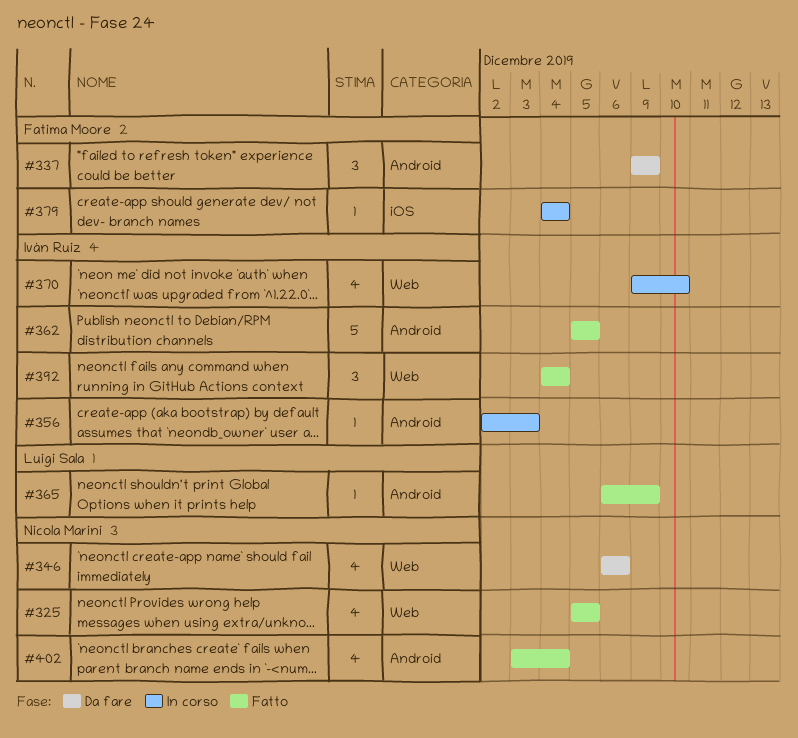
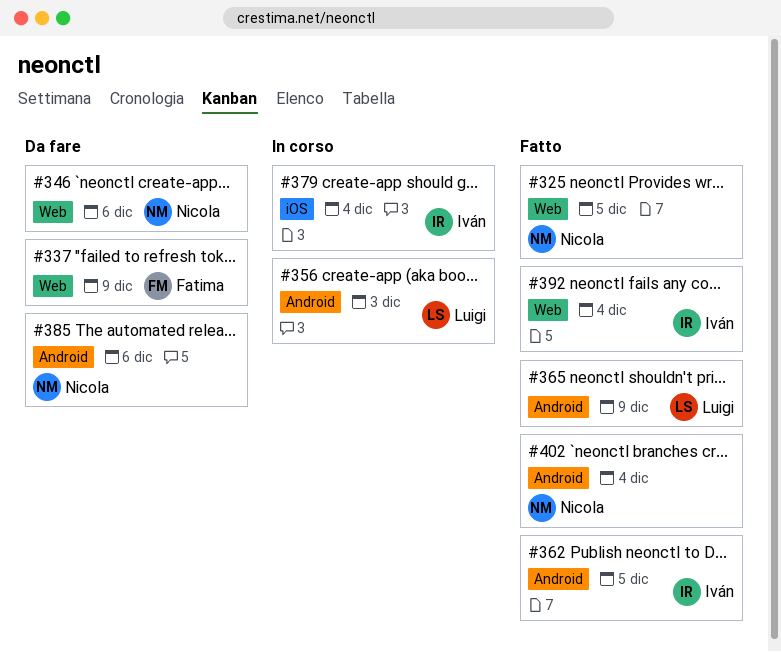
#337, label: Android -> Web
#356, owner: Iván Ruiz -> Luigi Sala
#370: present -> none
#379, owner: Fatima Moore -> Iván Ruiz
#385: none -> present

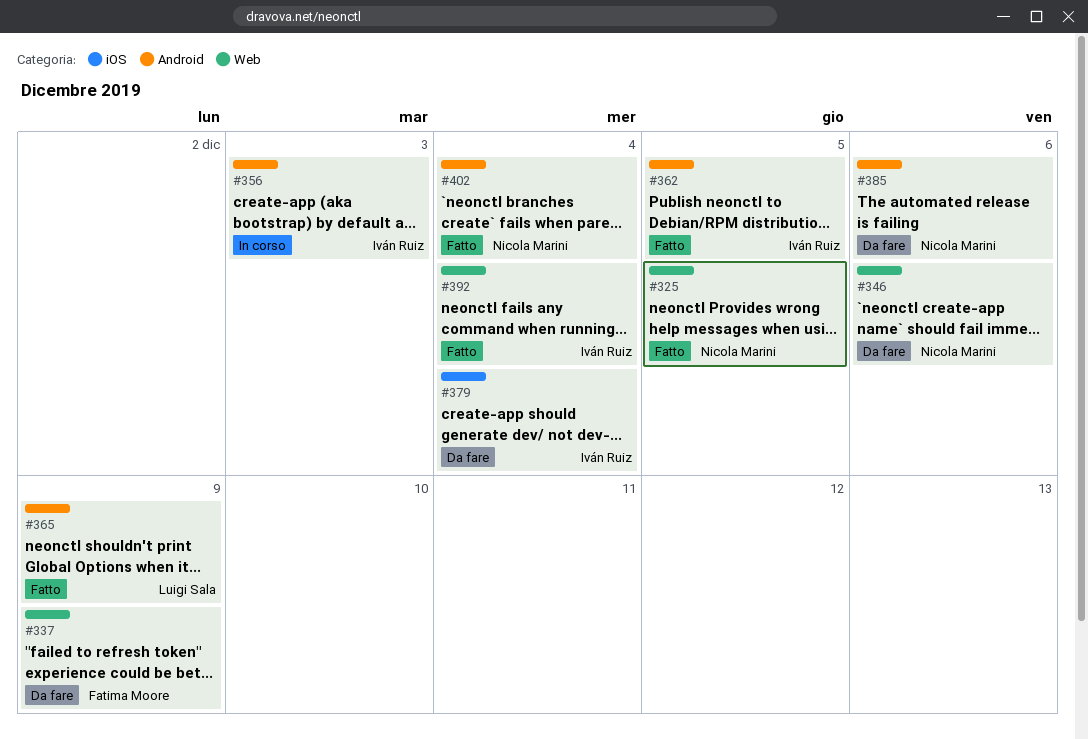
#356, owner: Luigi Sala -> Iván Ruiz
#379, status: In corso -> Da fare

